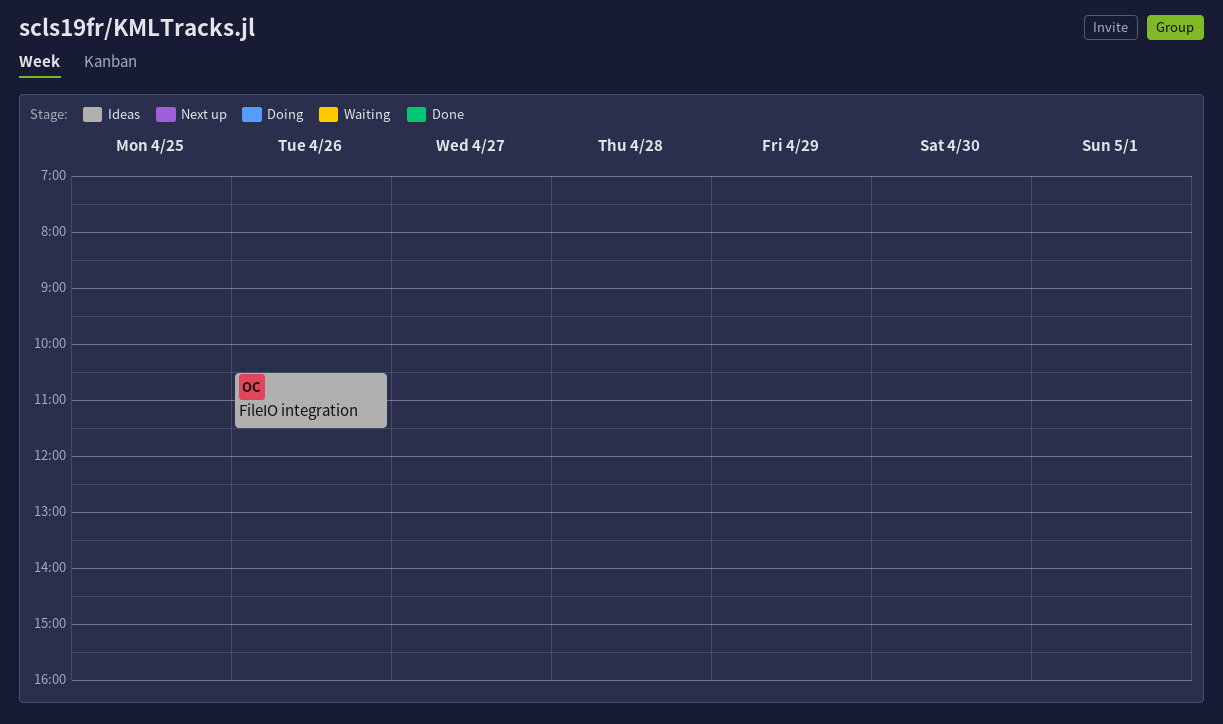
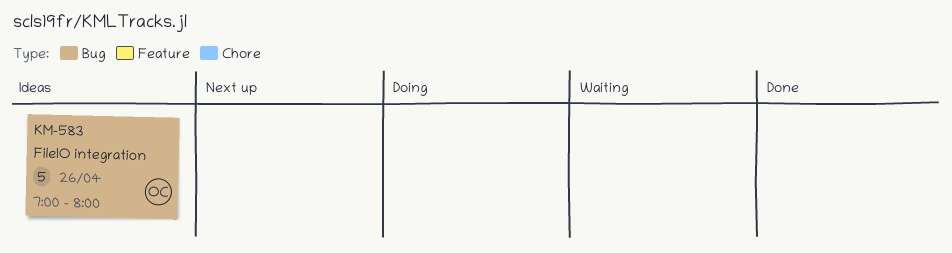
FileIO integration, begins: 10:30 -> 07:00
FileIO integration, ends: 11:30 -> 08:00

